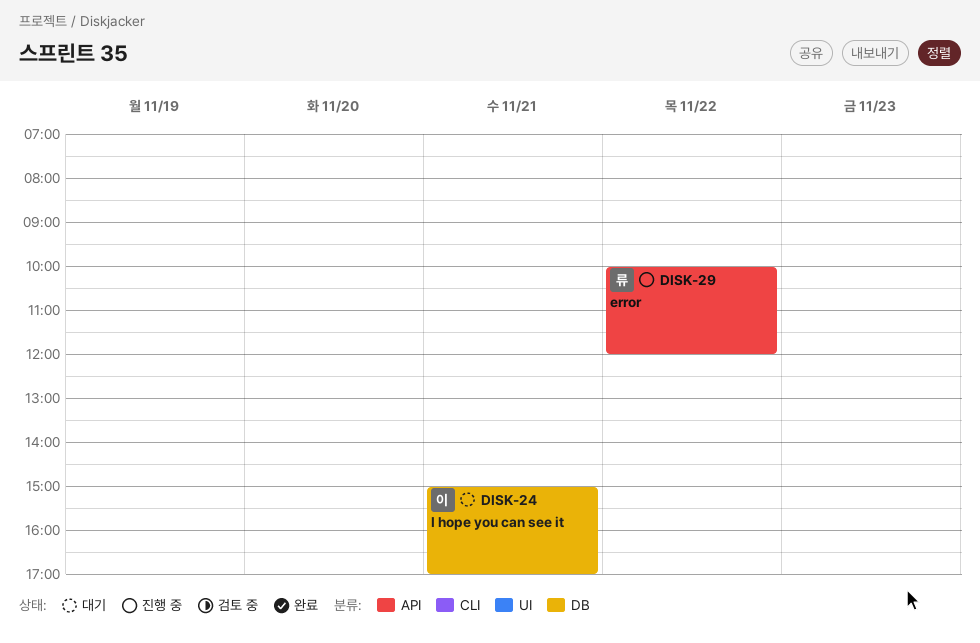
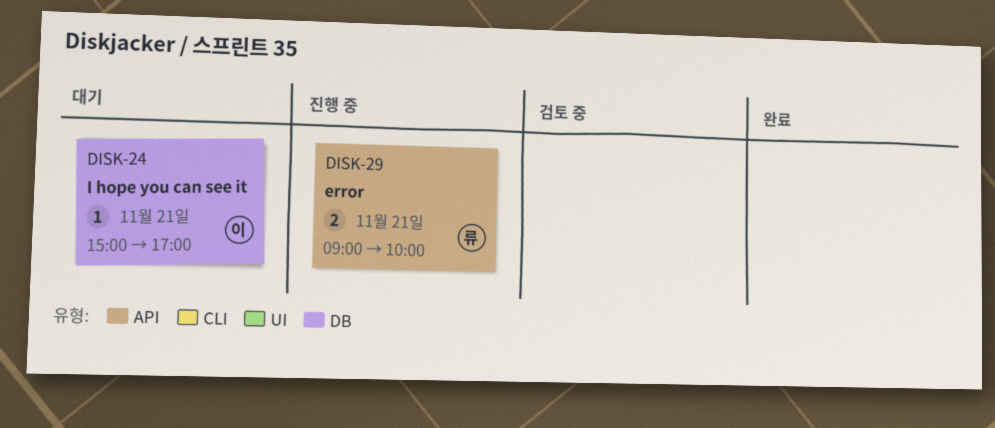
DISK-29, day: Nov 22 -> Nov 21
DISK-29, begins: 10:00 -> 09:00
DISK-29, ends: 12:00 -> 10:00

